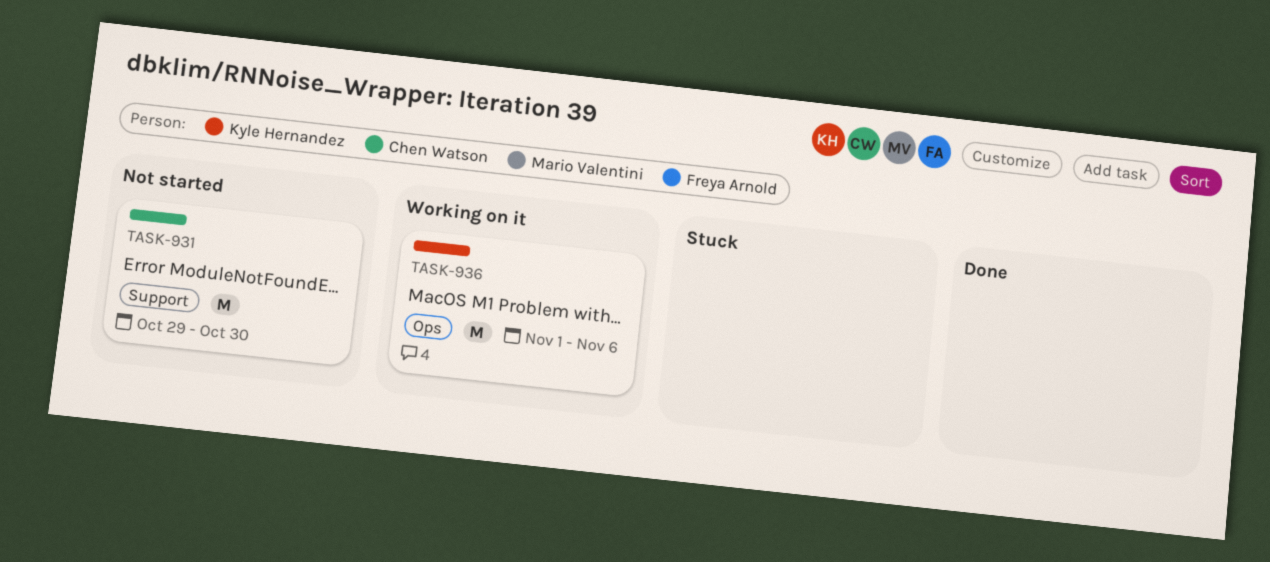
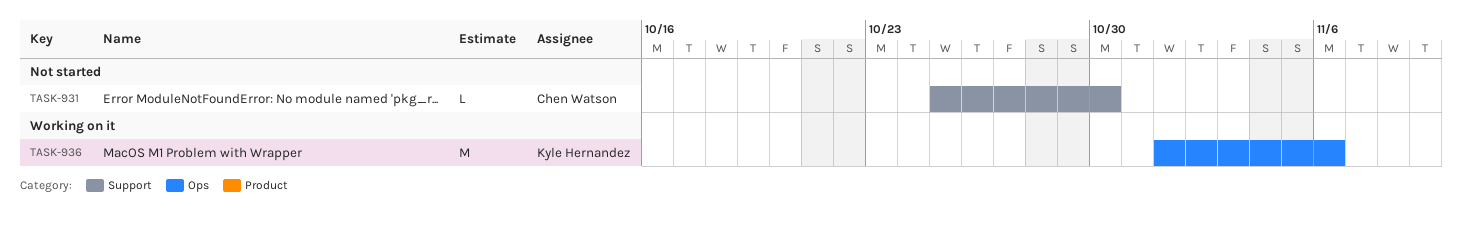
TASK-931, estimate: M -> L
TASK-931, start: Oct 29 -> Oct 25

